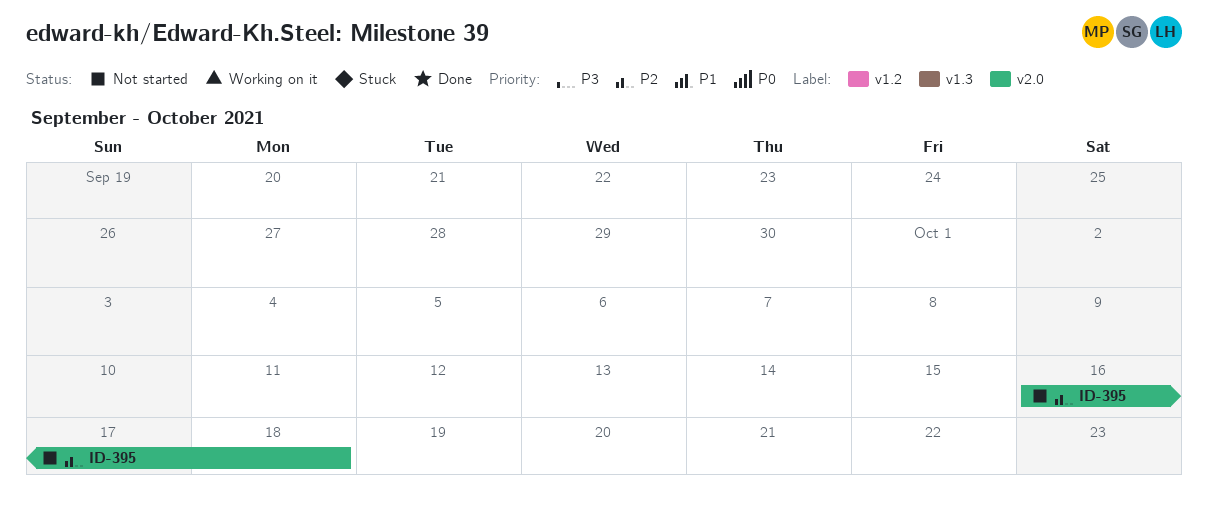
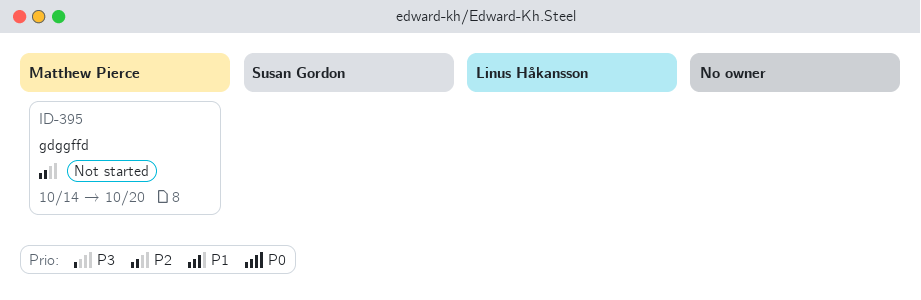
ID-395, start: Oct 16 -> Oct 14
ID-395, due: Oct 18 -> Oct 20

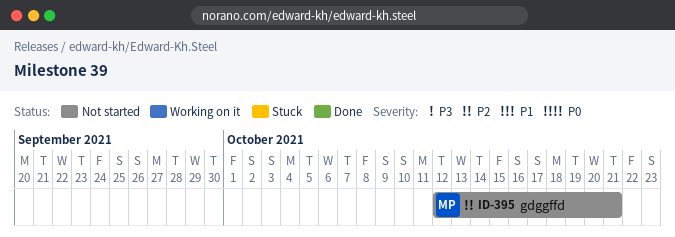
ID-395, start: Oct 14 -> Oct 12
ID-395, due: Oct 20 -> Oct 21

